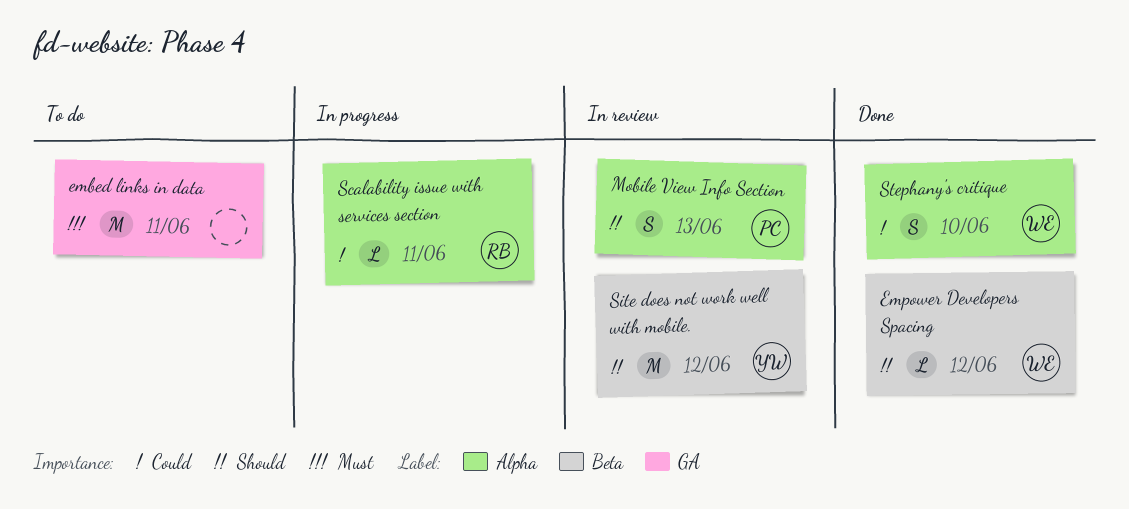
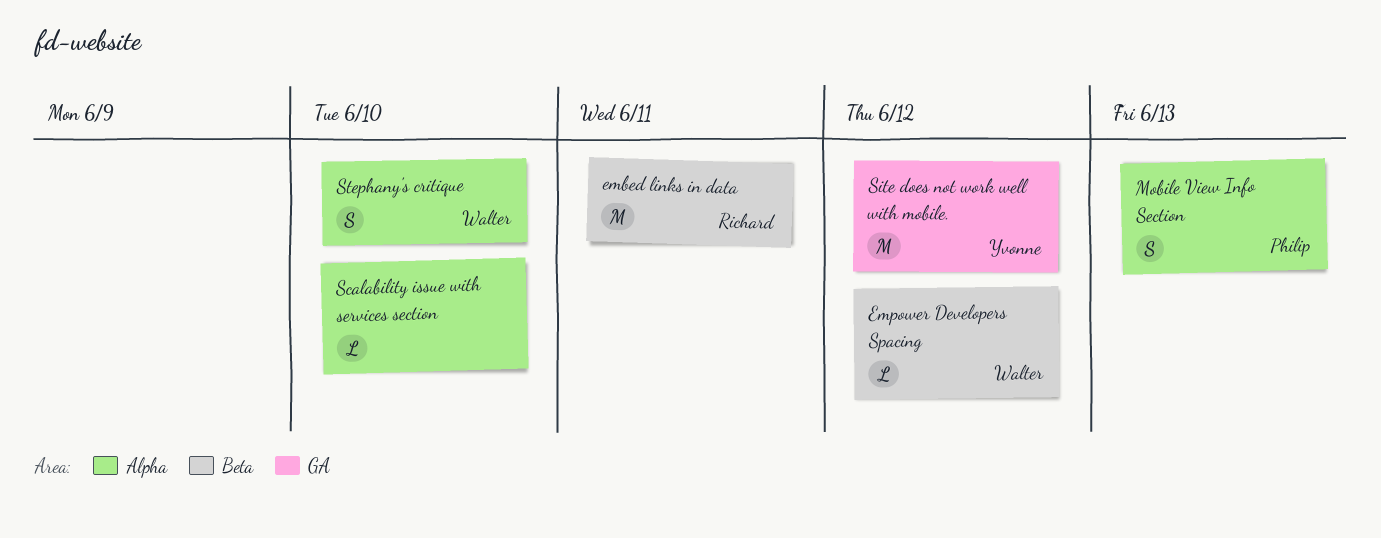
embed links in data, owner: none -> Richard
embed links in data, label: GA -> Beta
Scalability issue with services section, owner: Richard -> none
Scalability issue with services section, due: Jun 11 -> Jun 10
Site does not work well with mobile., label: Beta -> GA

